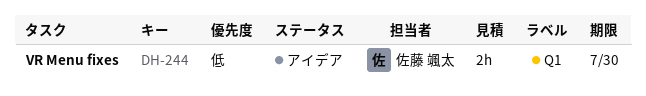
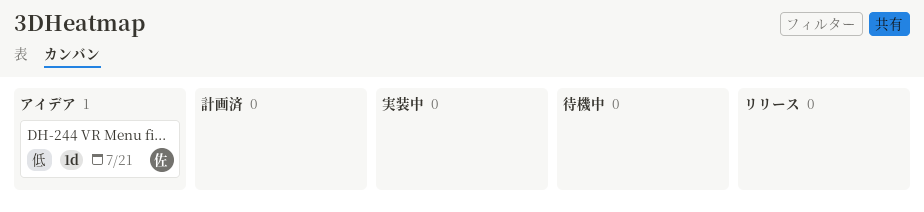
DH-244, estimate: 2h -> 1d
DH-244, due: Jul 30 -> Jul 21

